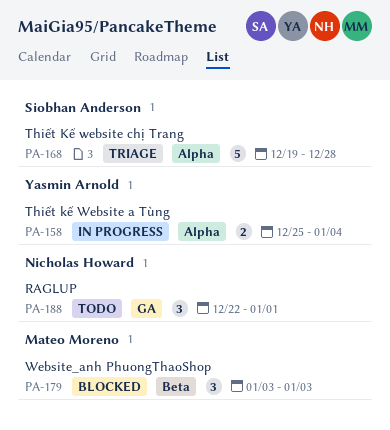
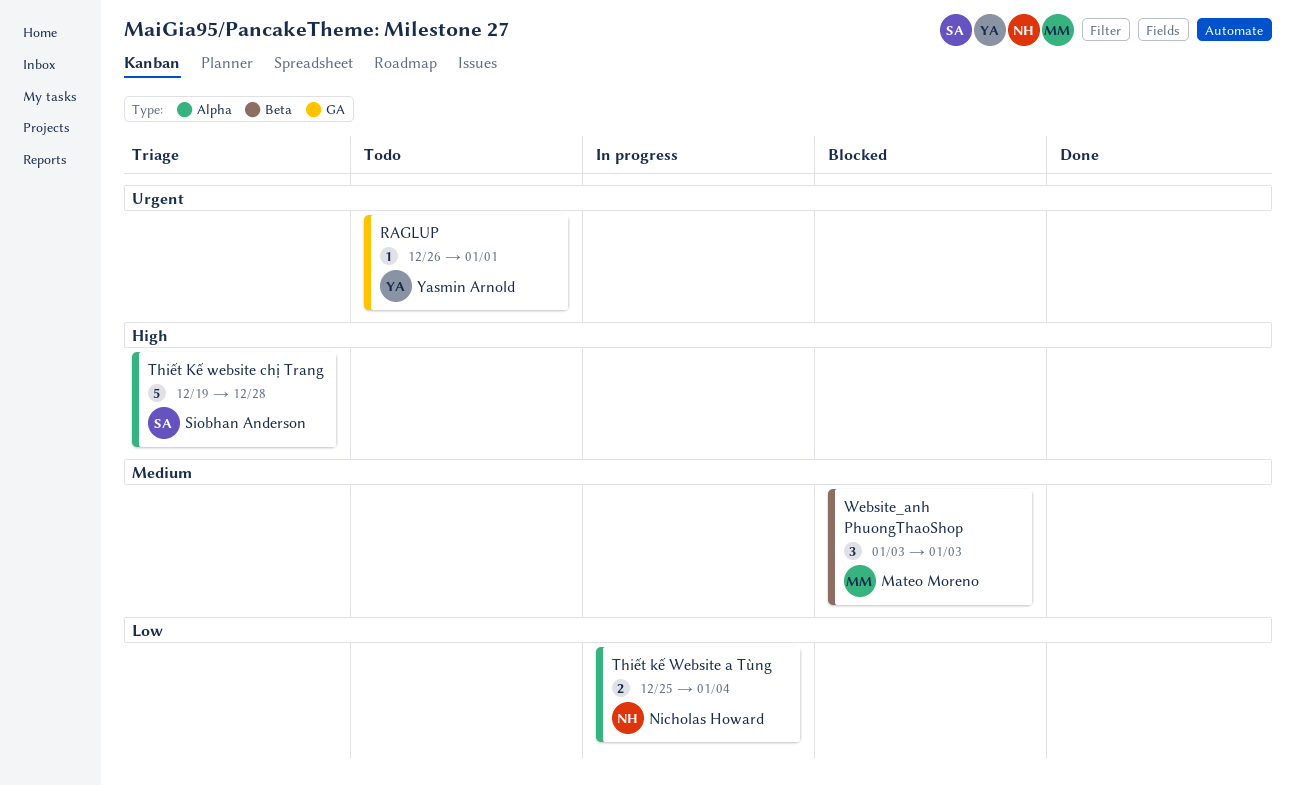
RAGLUP, owner: Nicholas Howard -> Yasmin Arnold
RAGLUP, estimate: 3 -> 1
RAGLUP, start: Dec 22 -> Dec 26
Thiết kế Website a Tùng, owner: Yasmin Arnold -> Nicholas Howard

